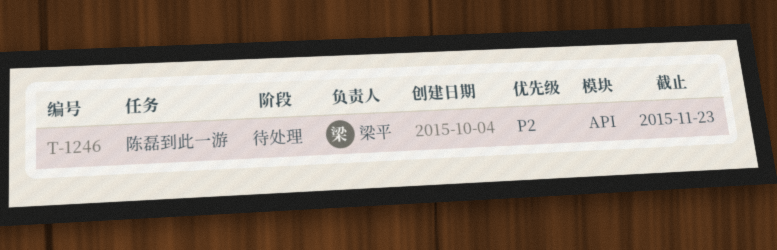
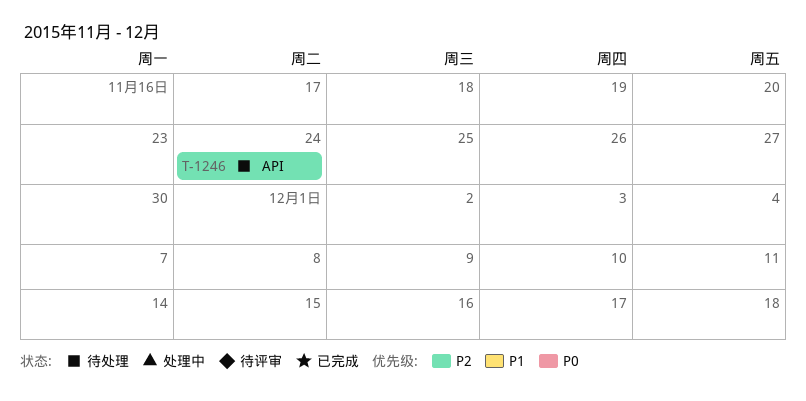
T-1246, due: Nov 23 -> Nov 24

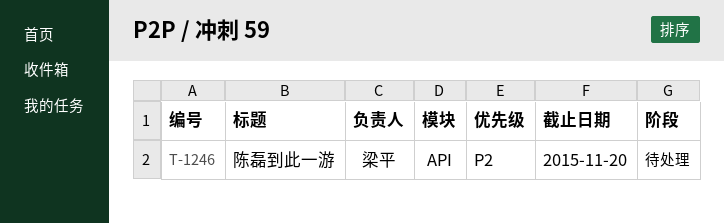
T-1246, due: Nov 24 -> Nov 20

